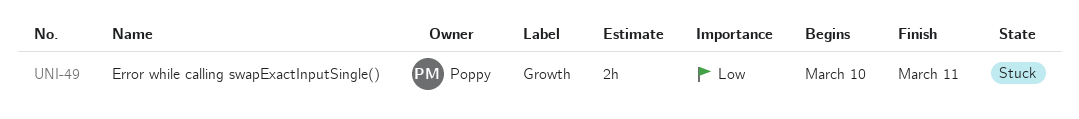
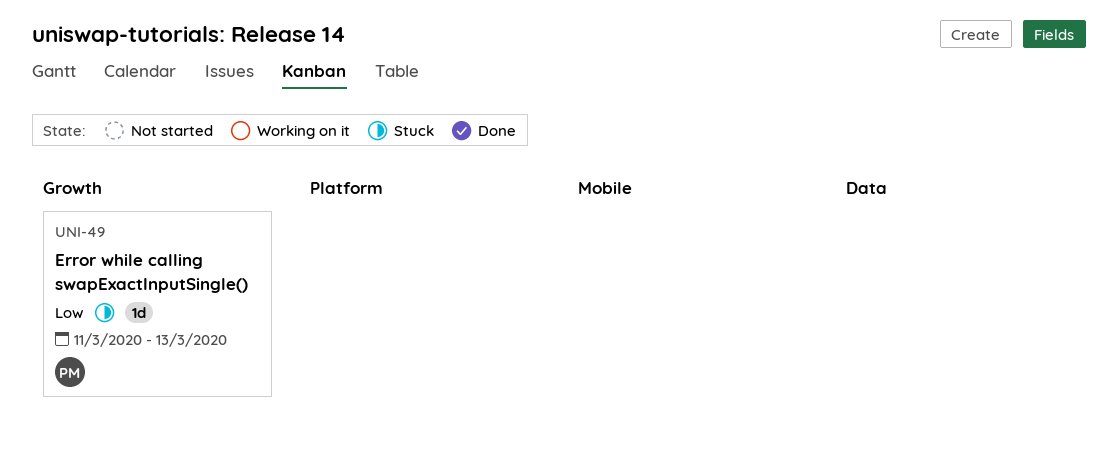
UNI-49, estimate: 2h -> 1d
UNI-49, start: Mar 10 -> Mar 11
UNI-49, due: Mar 11 -> Mar 13

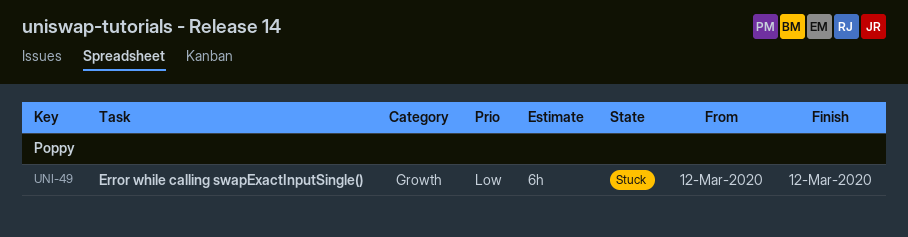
UNI-49, estimate: 1d -> 6h
UNI-49, start: Mar 11 -> Mar 12
UNI-49, due: Mar 13 -> Mar 12

